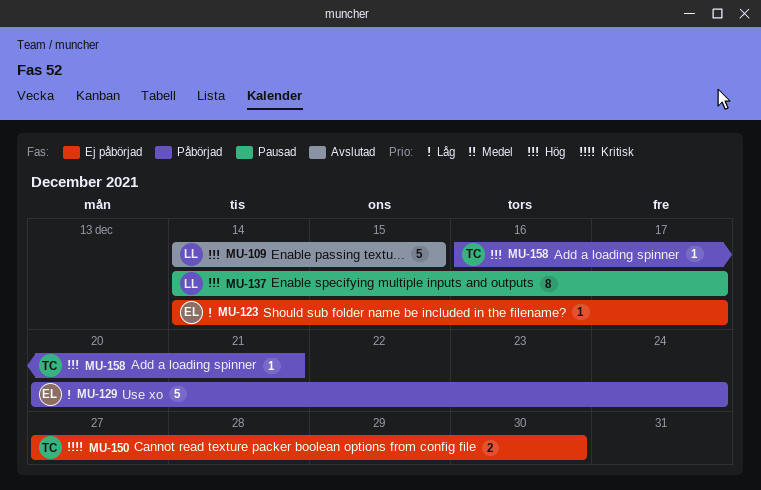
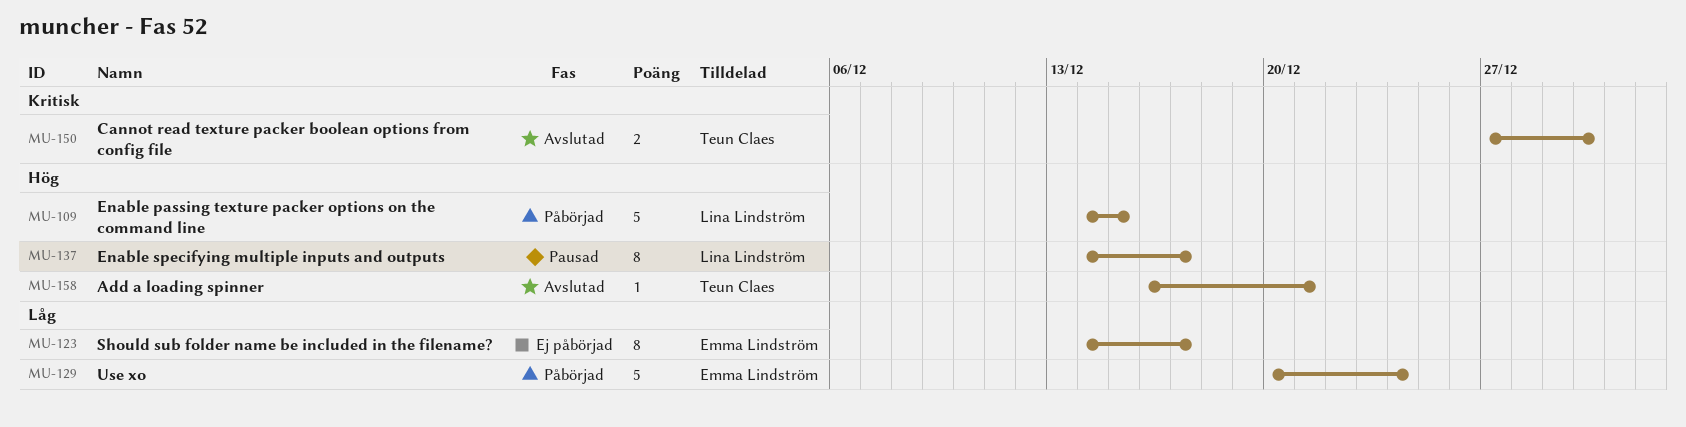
MU-109, status: Avslutad -> Påbörjad
MU-123, estimate: 1 -> 8
MU-150, status: Ej påbörjad -> Avslutad
MU-158, status: Påbörjad -> Avslutad

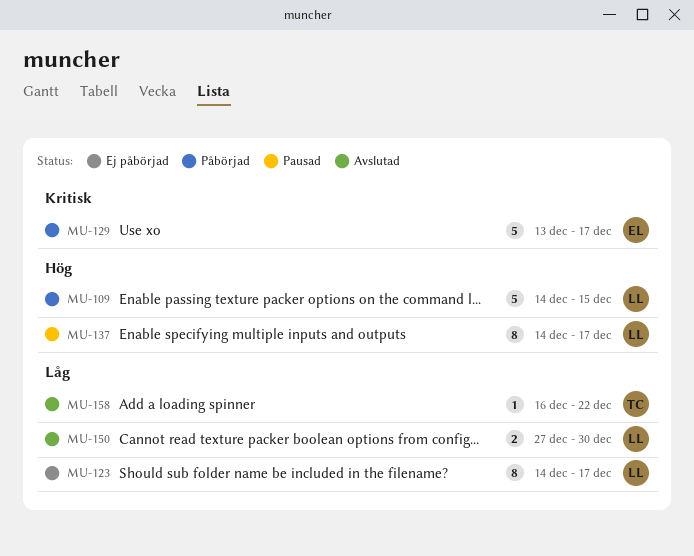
MU-123, owner: Emma Lindström -> Lina Lindström
MU-129, priority: Låg -> Kritisk
MU-129, start: Dec 20 -> Dec 13
MU-129, due: Dec 24 -> Dec 17
MU-150, owner: Teun Claes -> Lina Lindström
MU-150, priority: Kritisk -> Låg
MU-158, priority: Hög -> Låg
MU-158, due: Dec 21 -> Dec 22

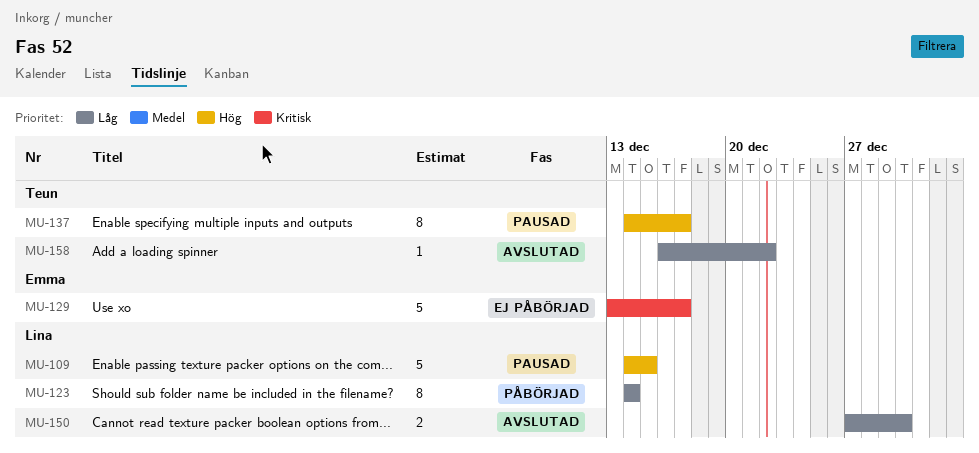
MU-109, status: Påbörjad -> Pausad
MU-123, status: Ej påbörjad -> Påbörjad
MU-123, due: Dec 17 -> Dec 14
MU-129, status: Påbörjad -> Ej påbörjad
MU-137, owner: Lina -> Teun

